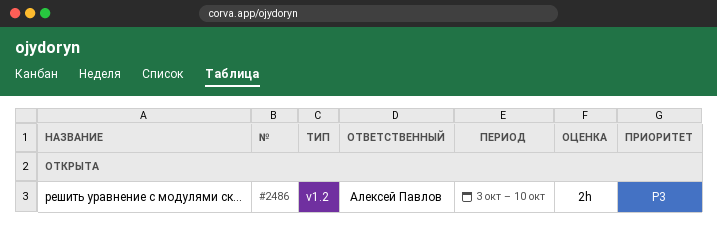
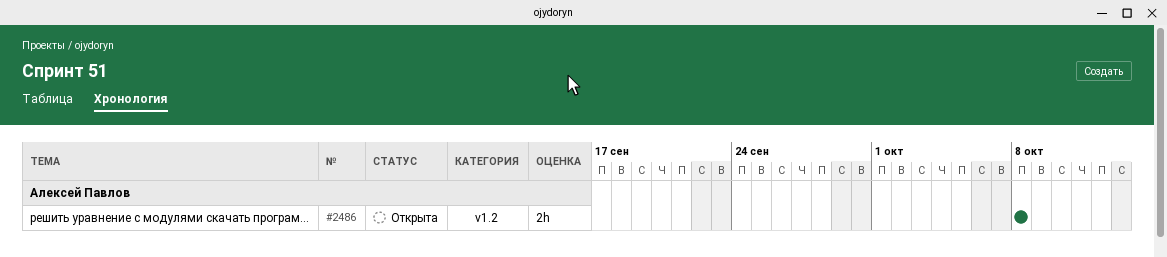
#2486, start: Oct 3 -> Oct 8
#2486, due: Oct 10 -> Oct 8

